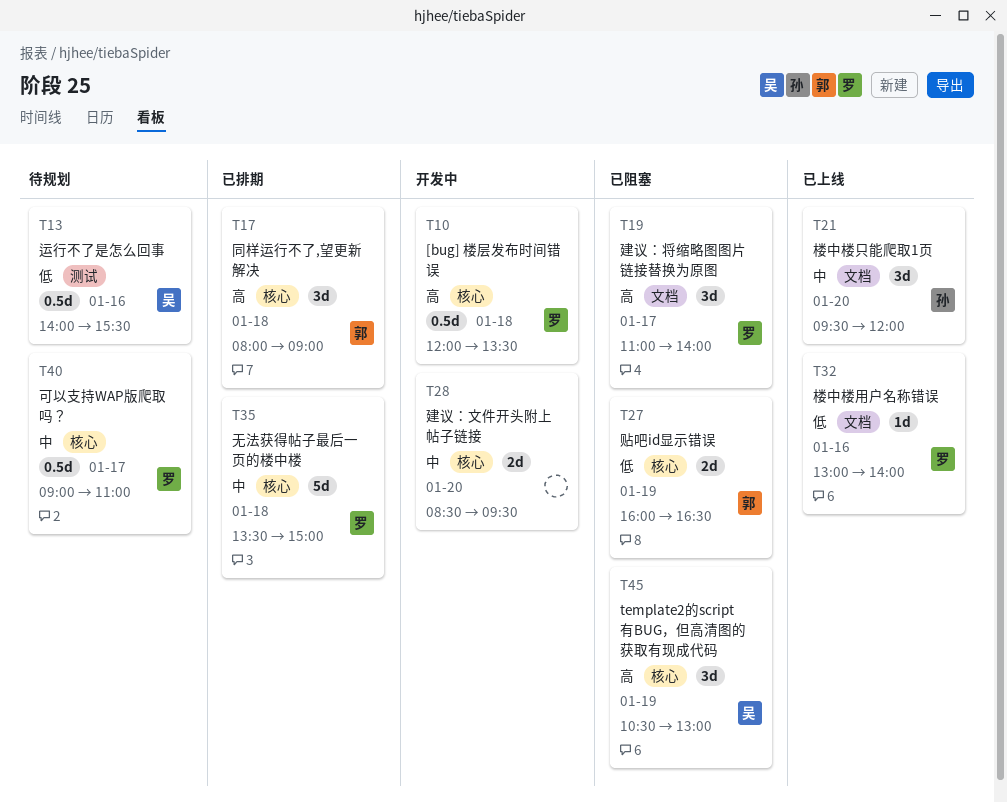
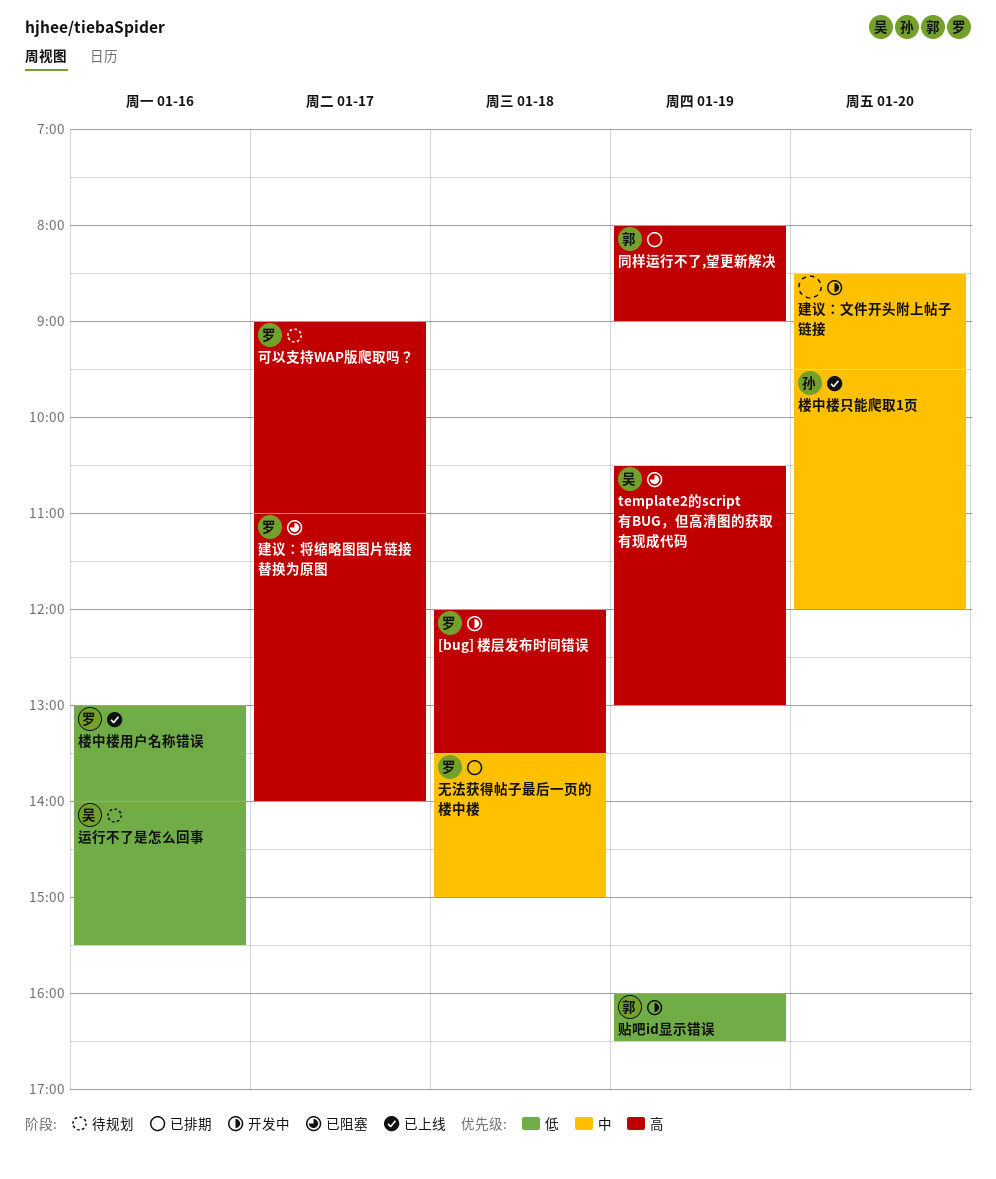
可以支持WAP版爬取吗？, priority: 中 -> 高
同样运行不了,望更新解决, day: Jan 18 -> Jan 19
贴吧id显示错误, status: 已阻塞 -> 开发中

